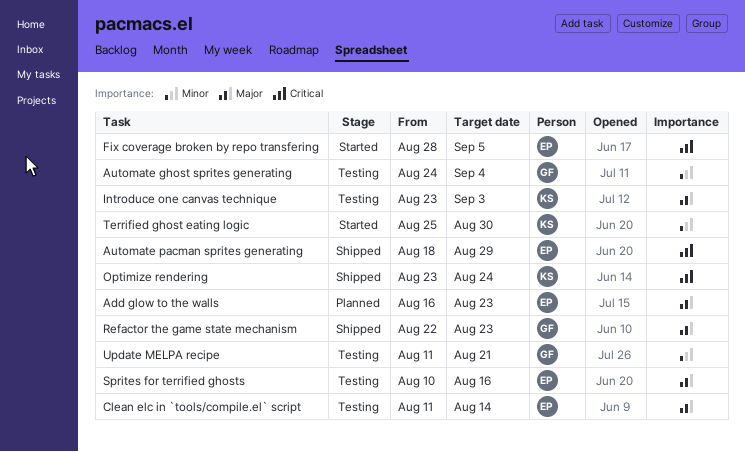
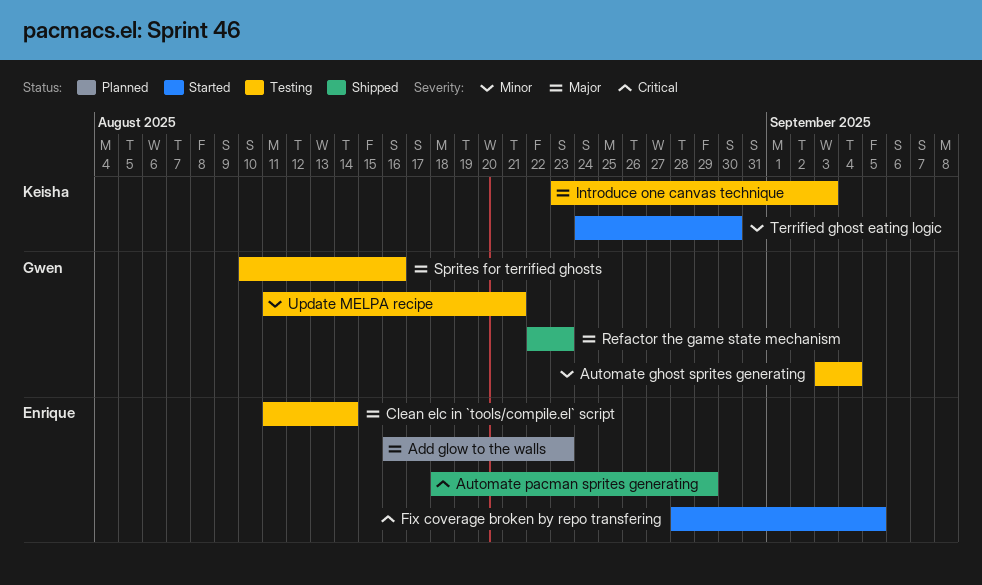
Automate ghost sprites generating, start: Aug 24 -> Sep 3
Optimize rendering: present -> none
Sprites for terrified ghosts, owner: Enrique -> Gwen
Terrified ghost eating logic, start: Aug 25 -> Aug 24

